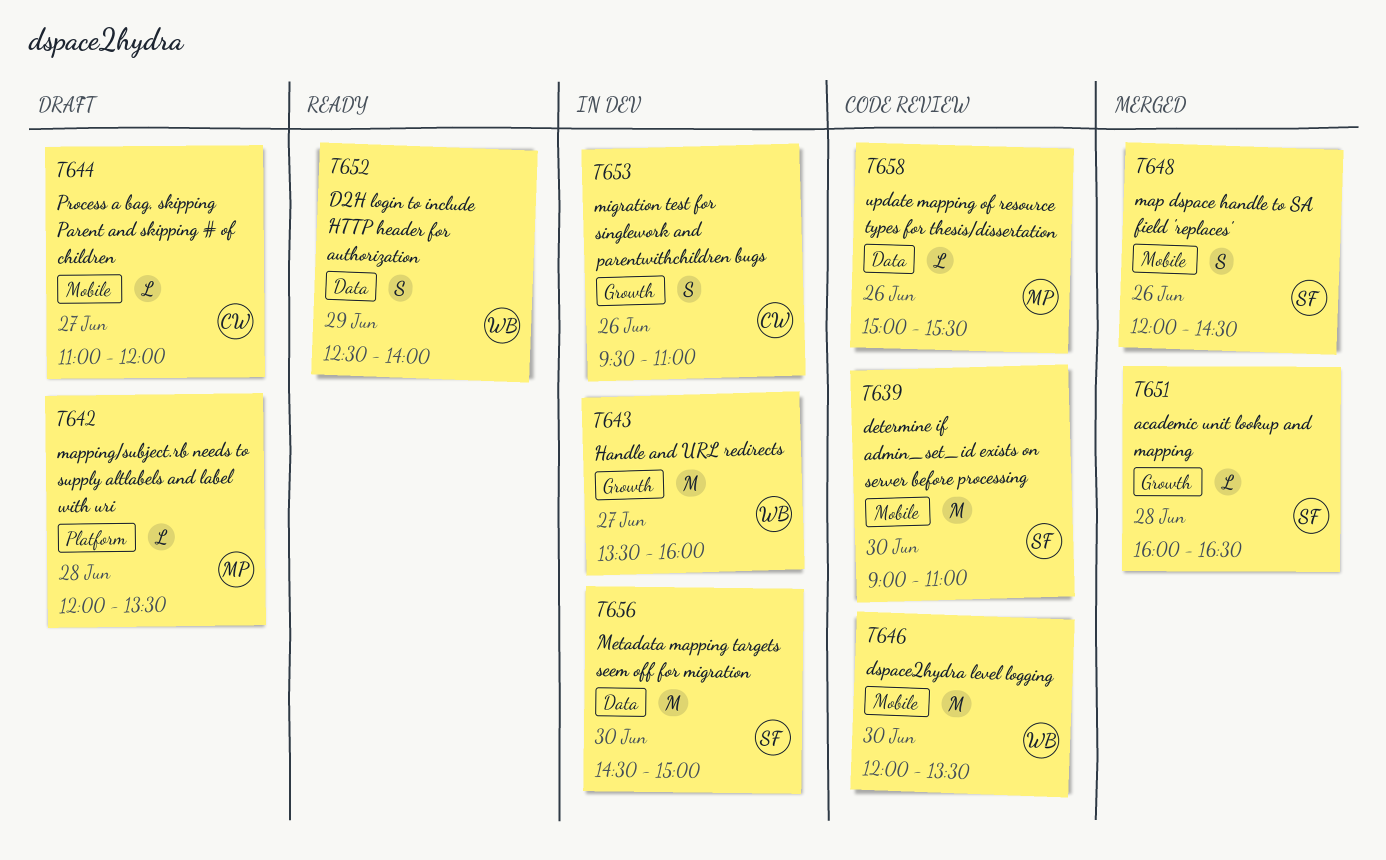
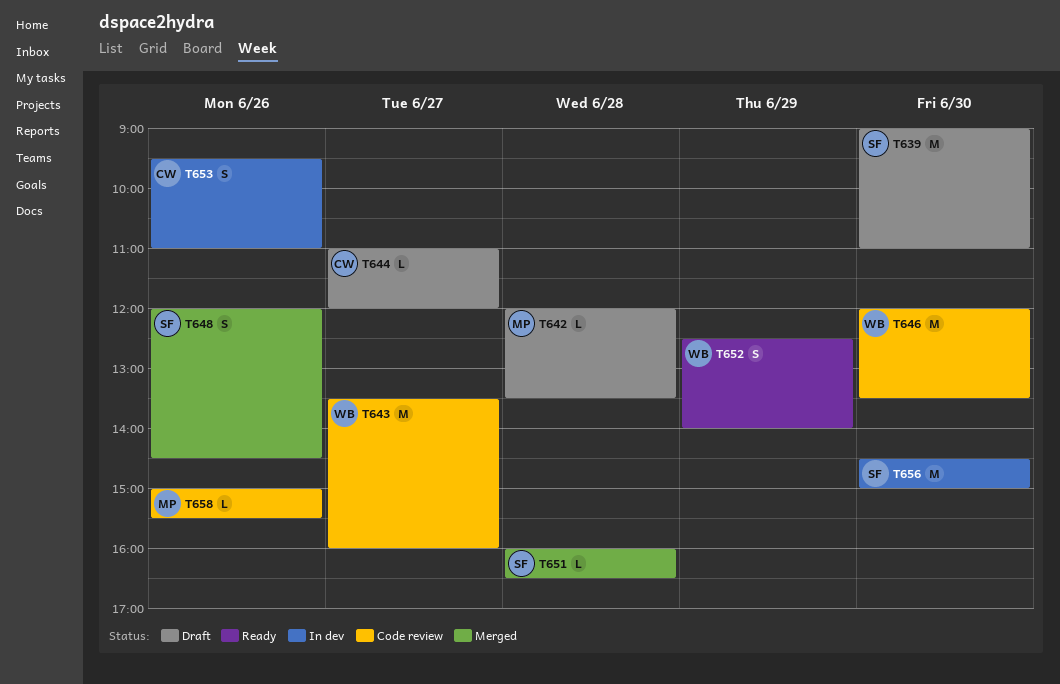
T639, status: Code review -> Draft
T643, status: In dev -> Code review

